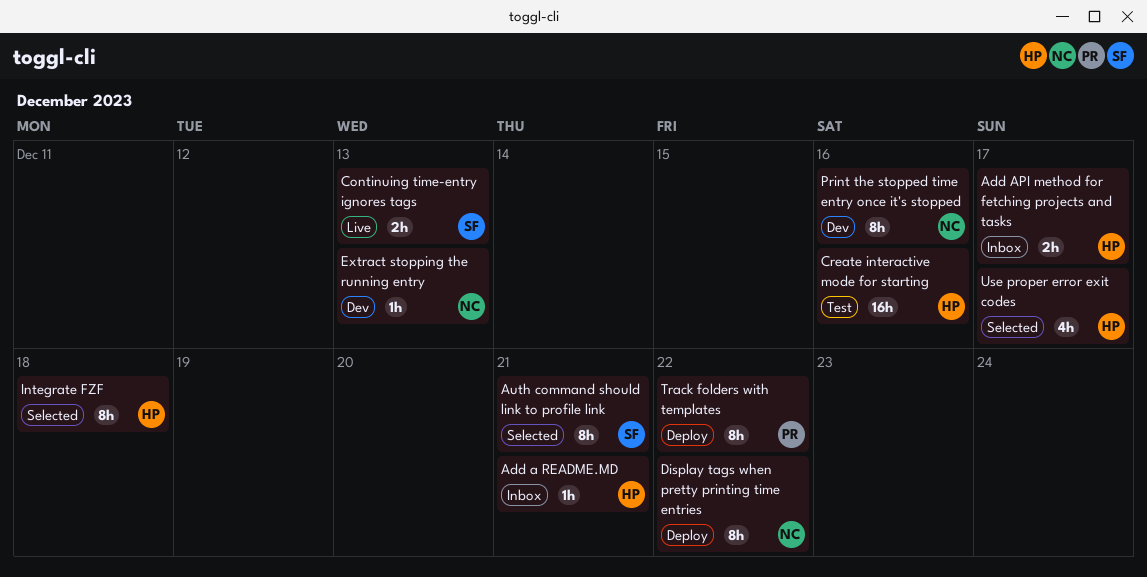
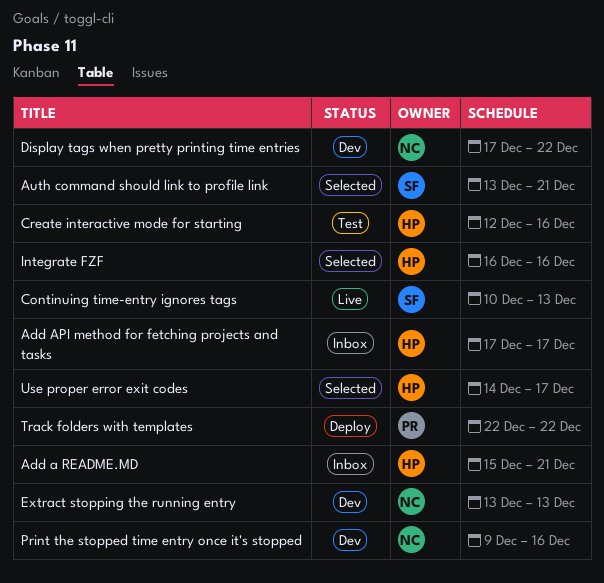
Display tags when pretty printing time entries, status: Deploy -> Dev
Integrate FZF, due: Dec 18 -> Dec 16

